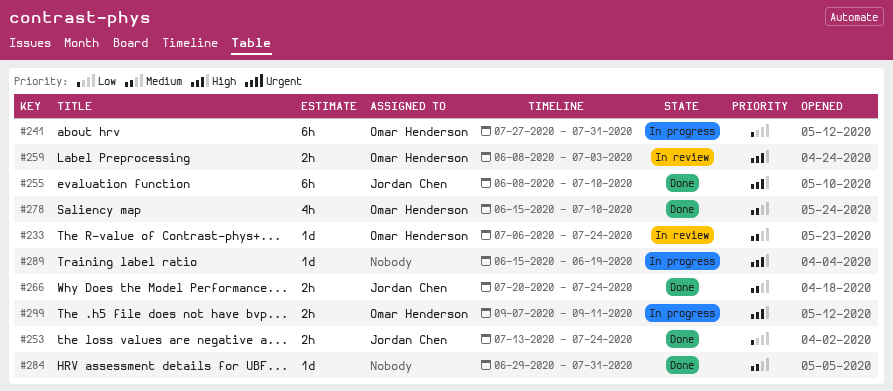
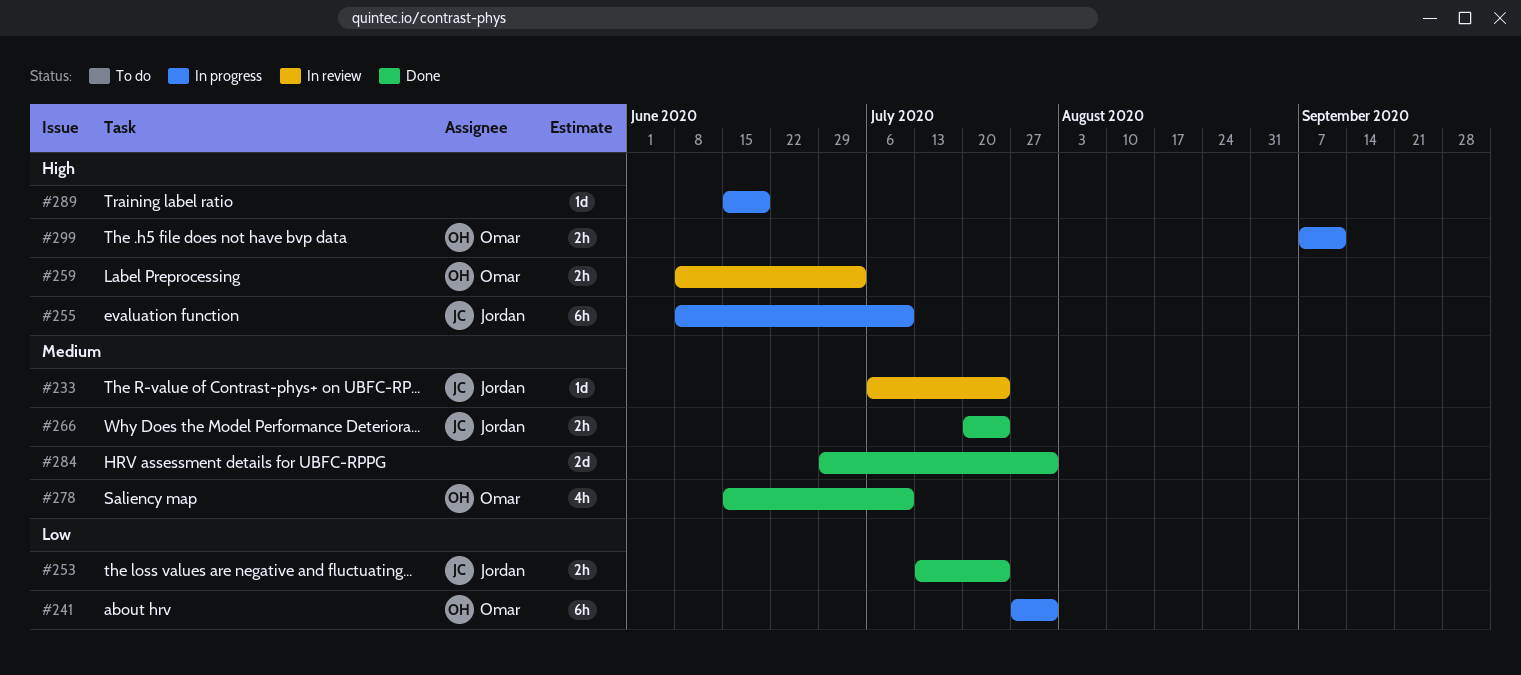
#233, owner: Omar Henderson -> Jordan Chen
#255, status: Done -> In progress
#284, estimate: 1d -> 2d

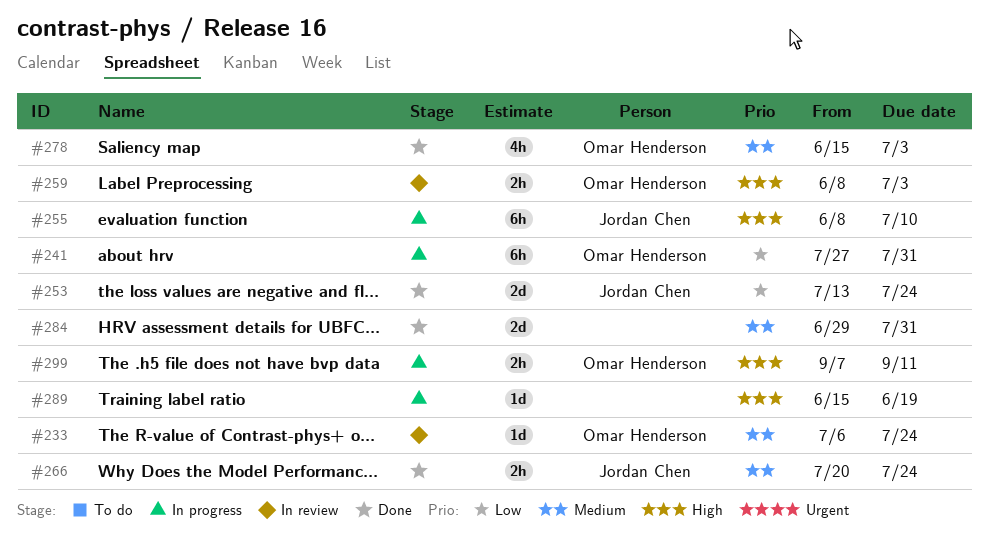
#233, owner: Jordan Chen -> Omar Henderson
#253, estimate: 2h -> 2d
#278, due: Jul 10 -> Jul 3

